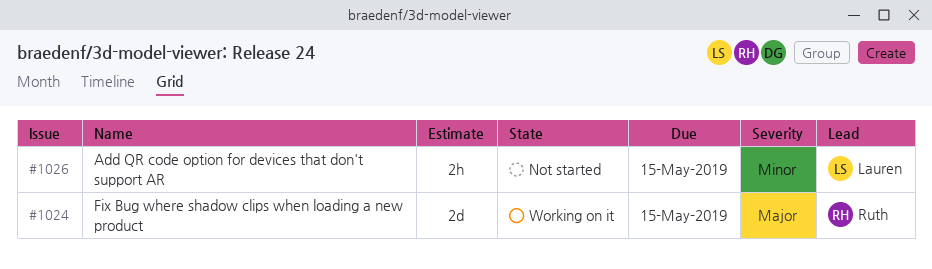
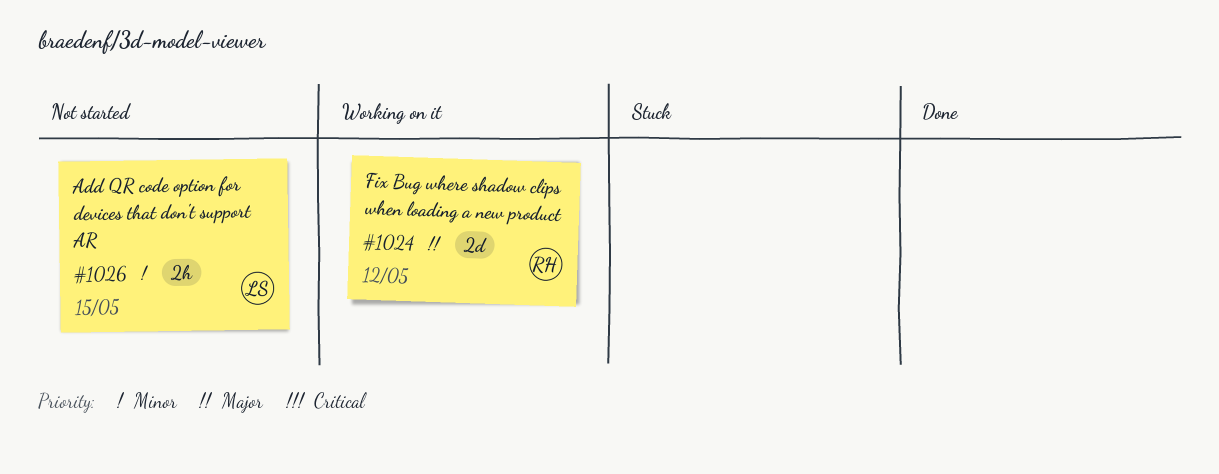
#1024, due: May 15 -> May 12

